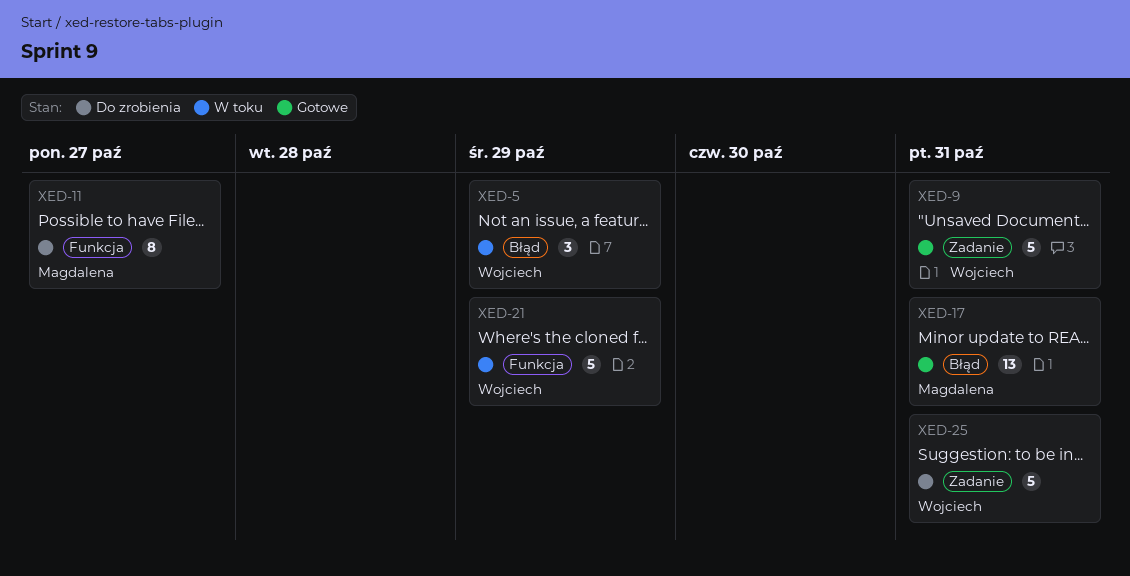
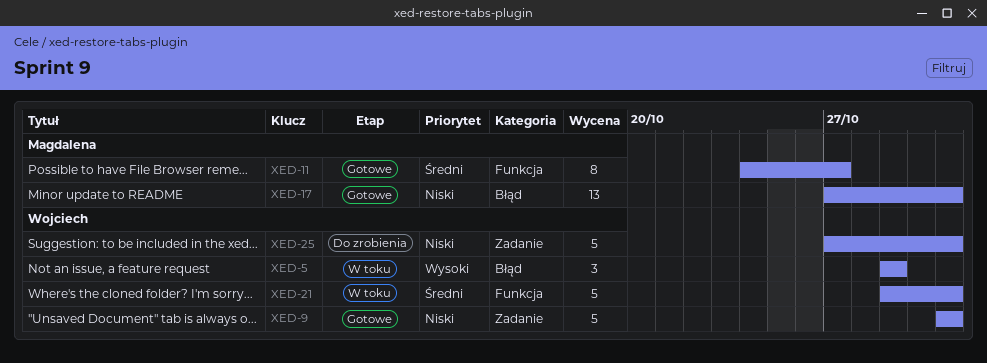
XED-11, status: Do zrobienia -> Gotowe
XED-21, due: Oct 29 -> Oct 31

